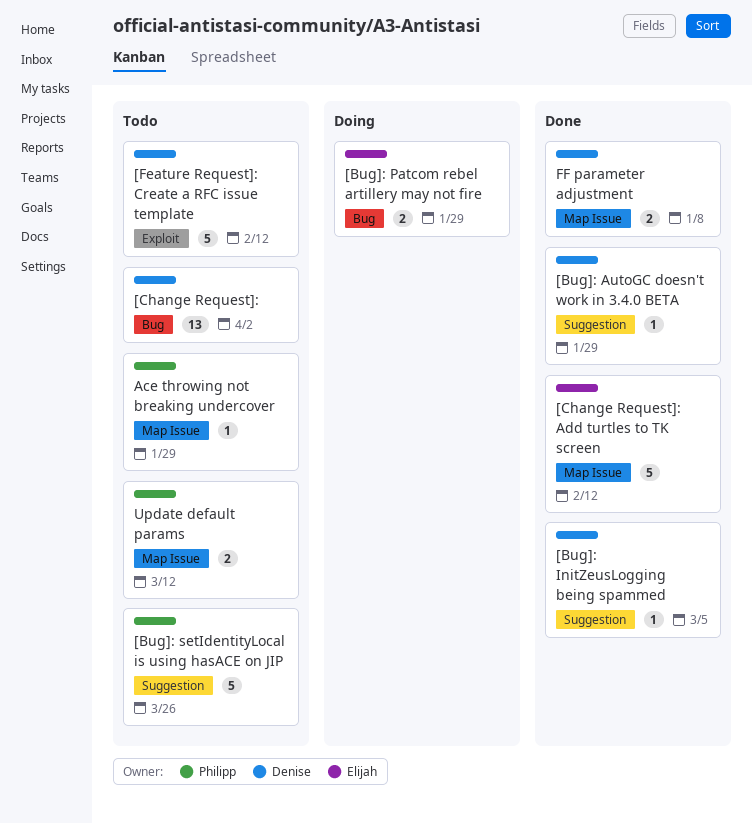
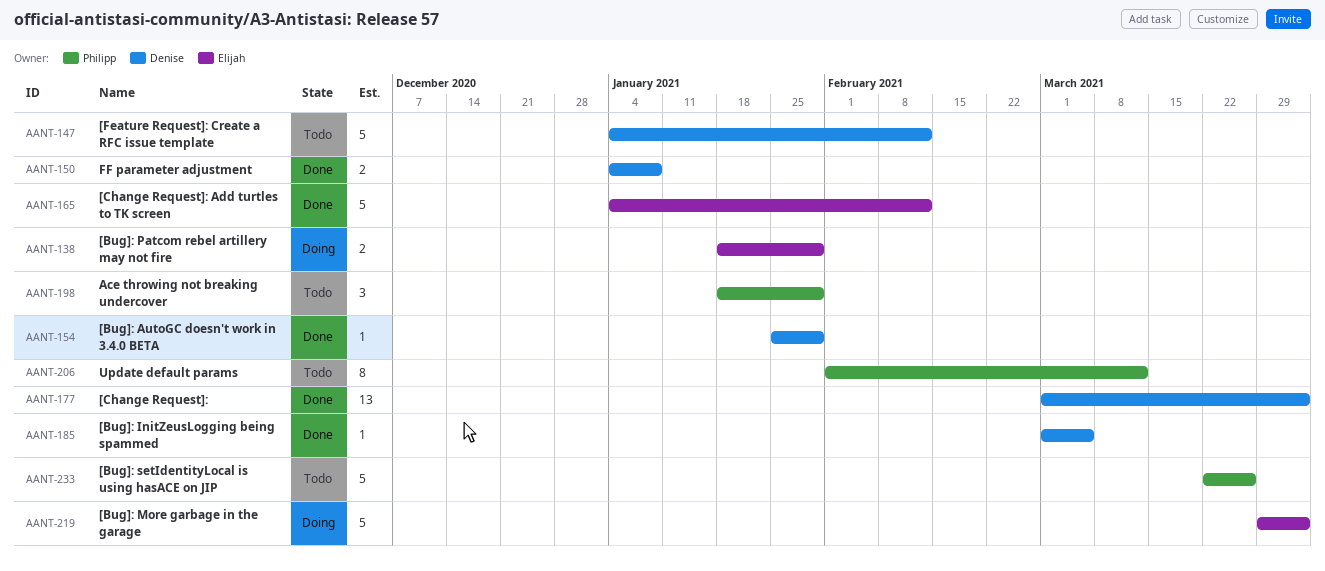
[Bug]: More garbage in the garage: none -> present
[Change Request]:, status: Todo -> Done
Ace throwing not breaking undercover, estimate: 1 -> 3
Update default params, estimate: 2 -> 8

